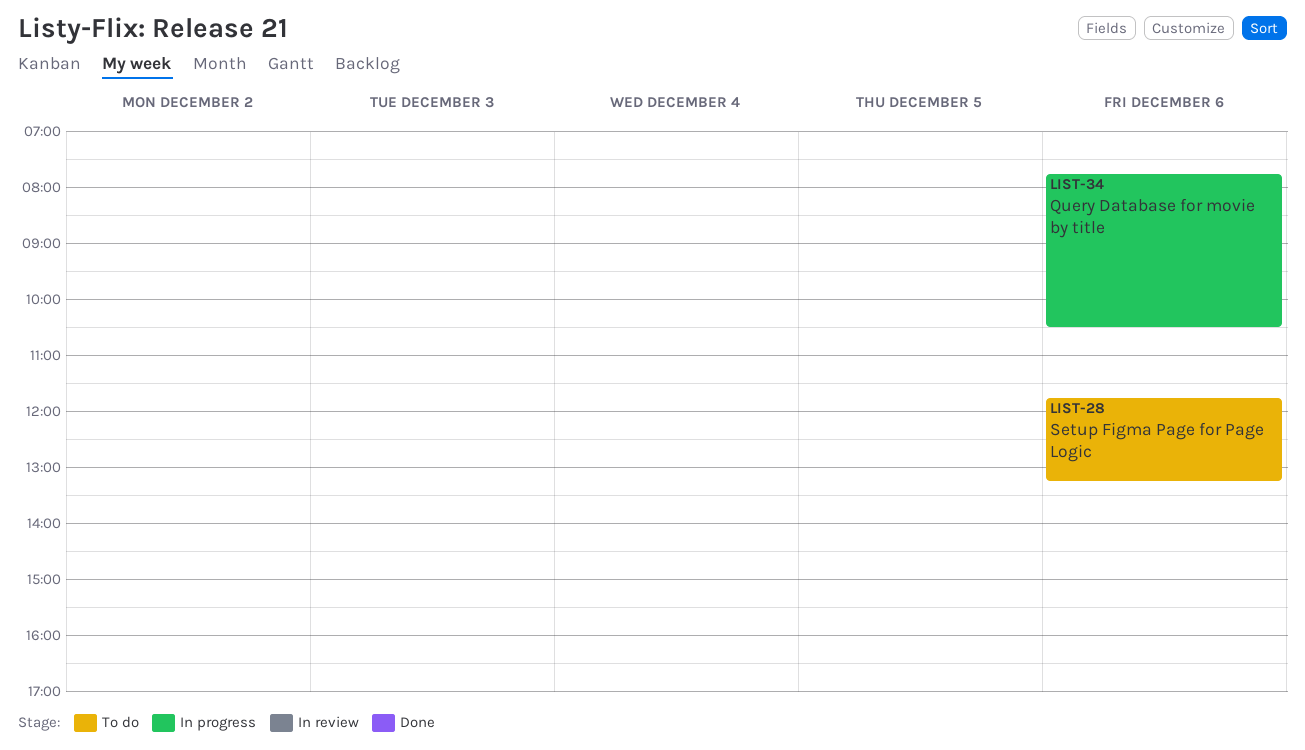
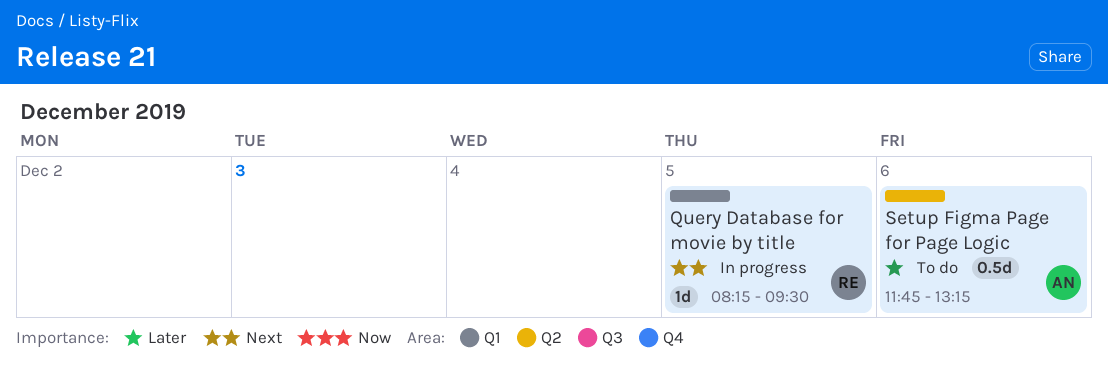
Query Database for movie by title, day: Dec 6 -> Dec 5
Query Database for movie by title, begins: 07:45 -> 08:15
Query Database for movie by title, ends: 10:30 -> 09:30

